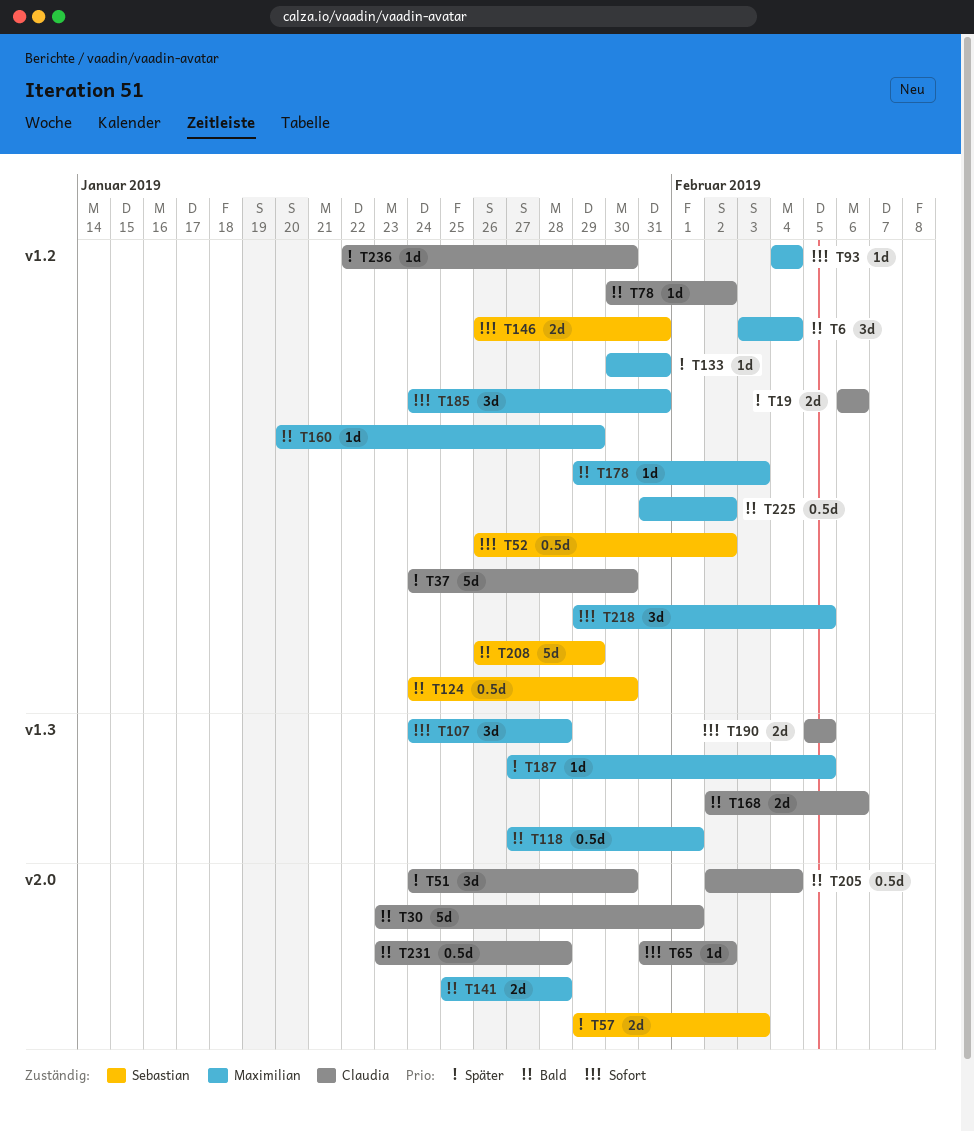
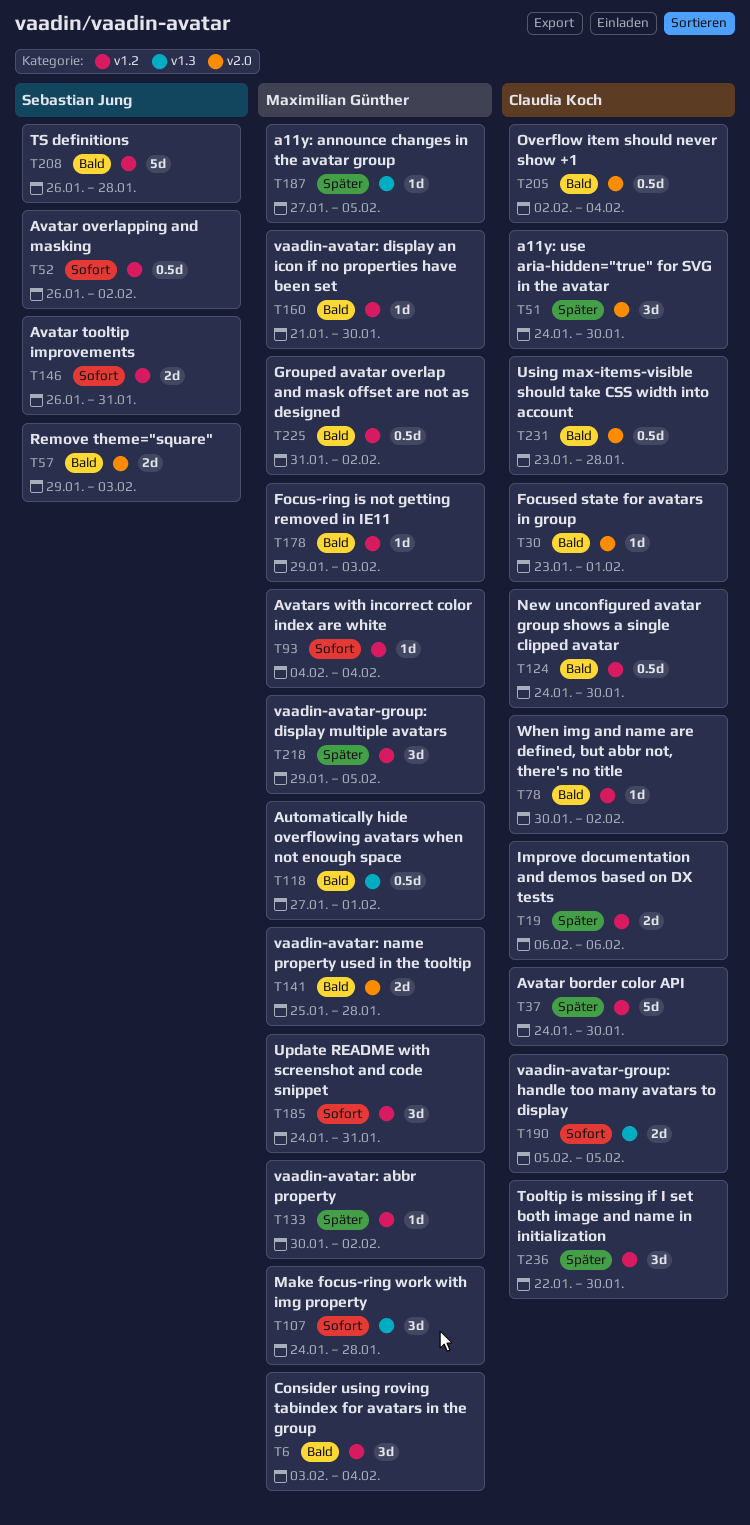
T30, estimate: 5d -> 1d
T57, priority: Später -> Bald
T65: present -> none
T124, owner: Sebastian Jung -> Claudia Koch
T133, due: Jan 31 -> Feb 2
T160, start: Jan 20 -> Jan 21
T160, due: Jan 29 -> Jan 30
T168: present -> none
T208, due: Jan 29 -> Jan 28
T218, priority: Sofort -> Später
T236, estimate: 1d -> 3d

